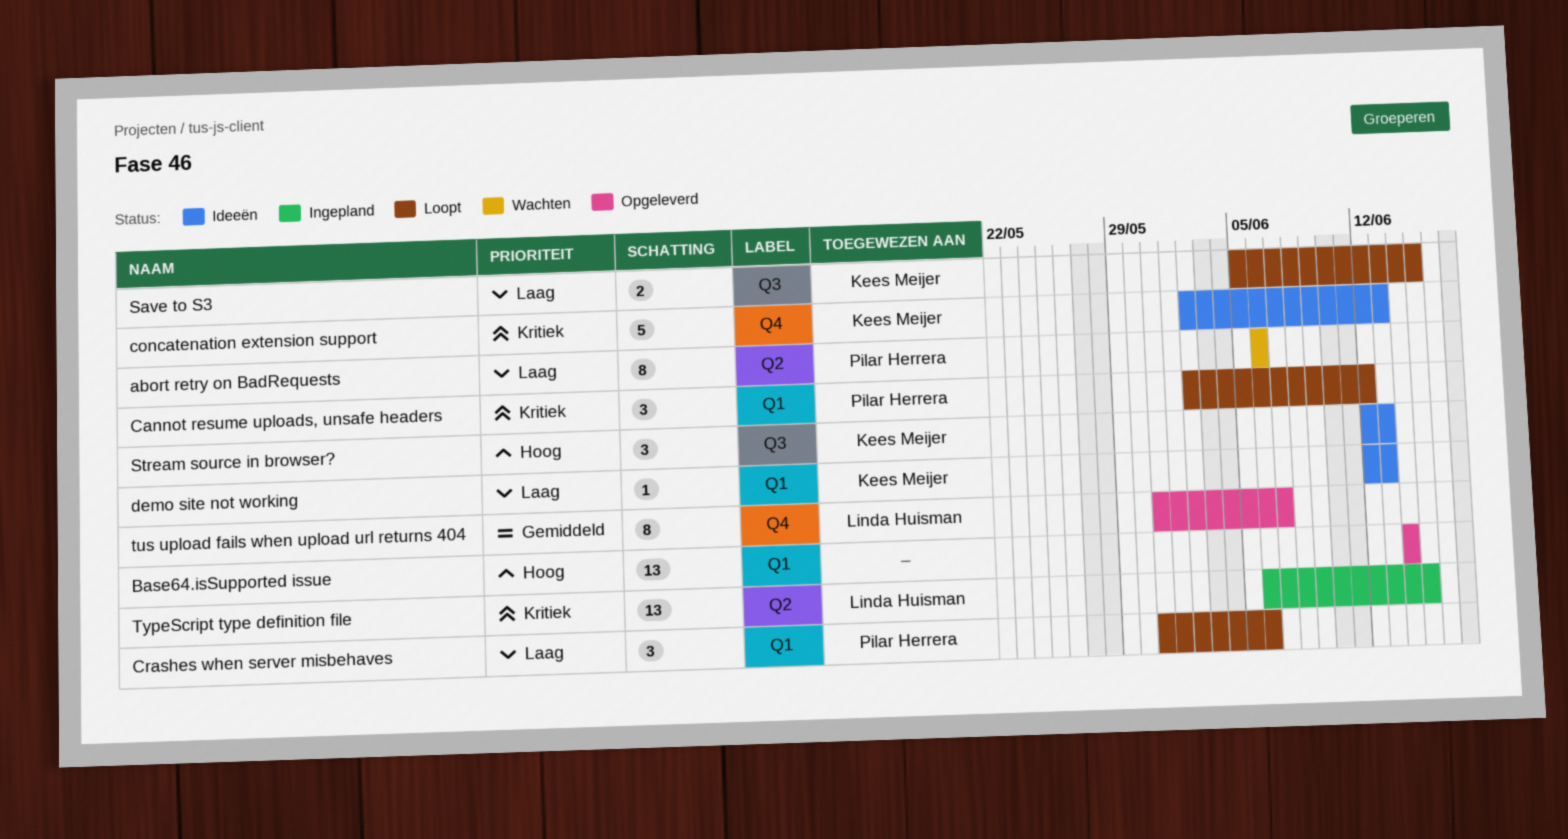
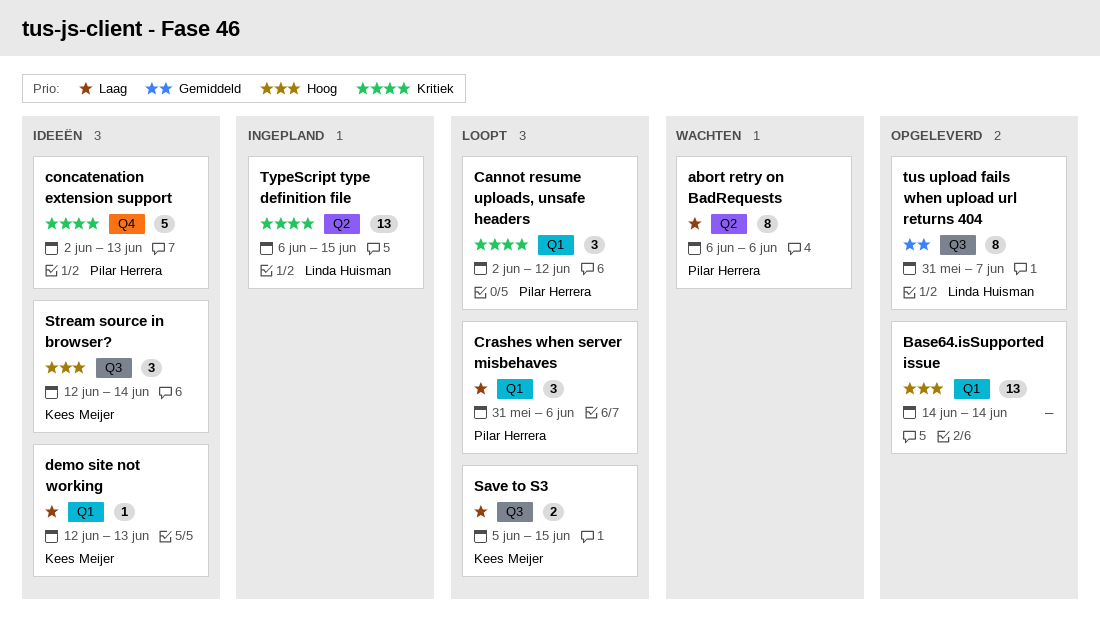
concatenation extension support, owner: Kees Meijer -> Pilar Herrera
Stream source in browser?, due: Jun 13 -> Jun 14
tus upload fails when upload url returns 404, label: Q4 -> Q3

